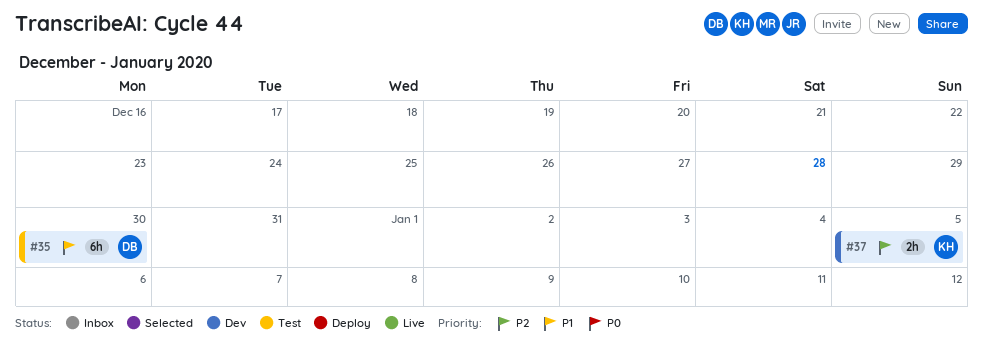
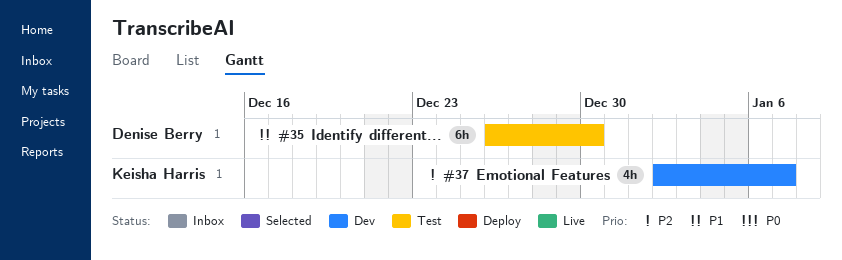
#37, estimate: 2h -> 4h
#37, due: Jan 5 -> Jan 7

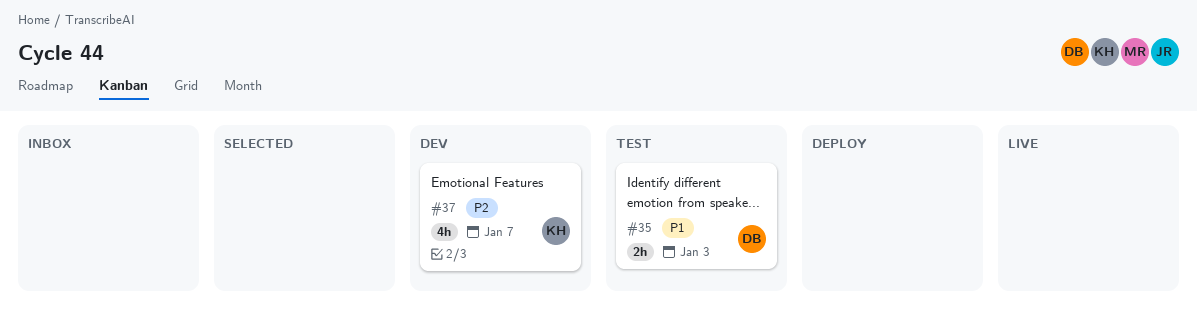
#35, estimate: 6h -> 2h
#35, due: Dec 30 -> Jan 3

